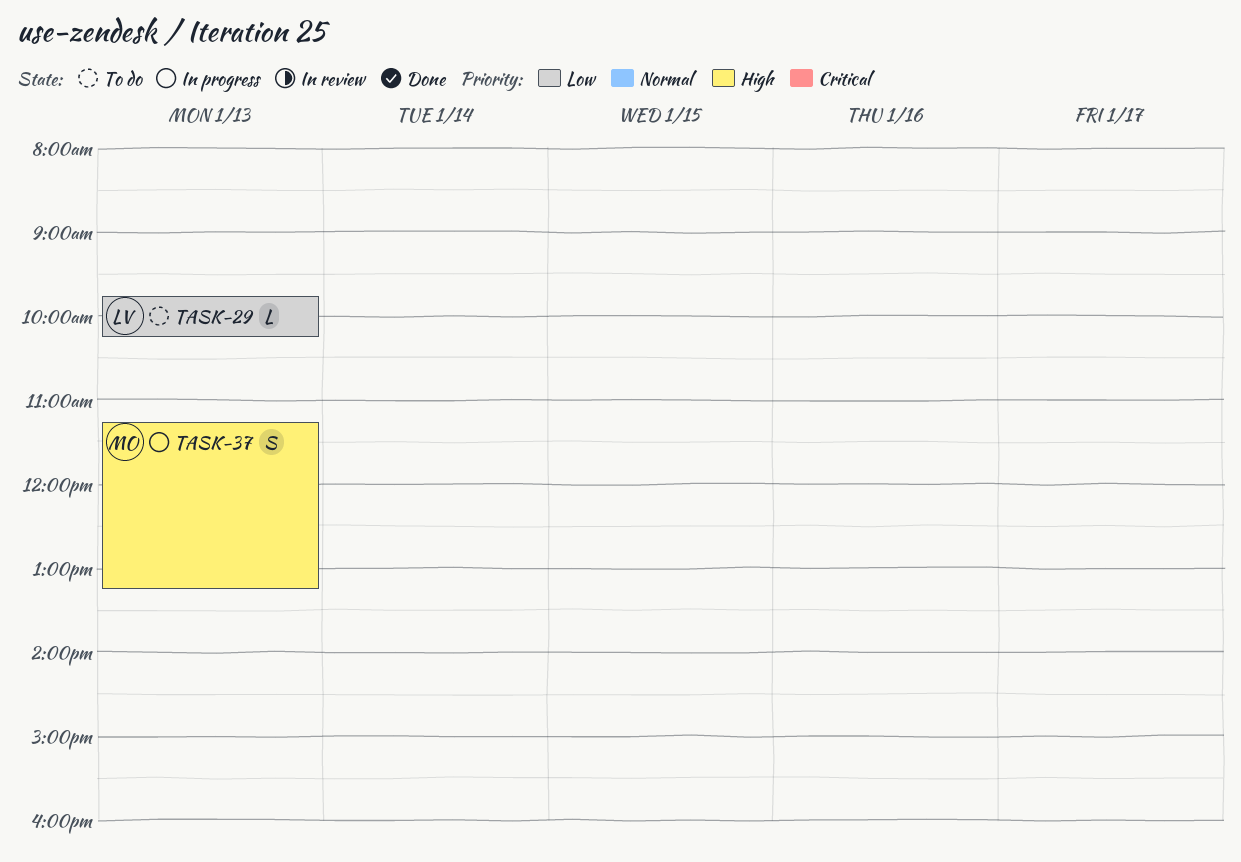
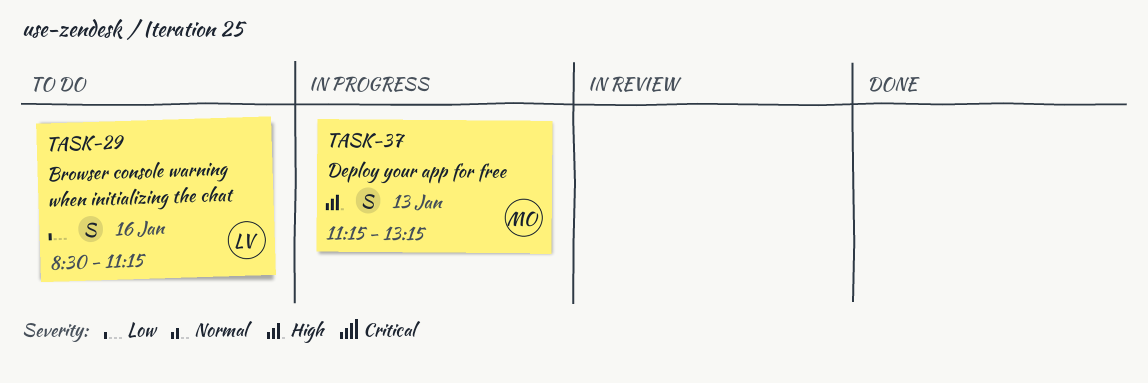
TASK-29, estimate: L -> S
TASK-29, day: Jan 13 -> Jan 16
TASK-29, begins: 09:45 -> 08:30
TASK-29, ends: 10:15 -> 11:15

